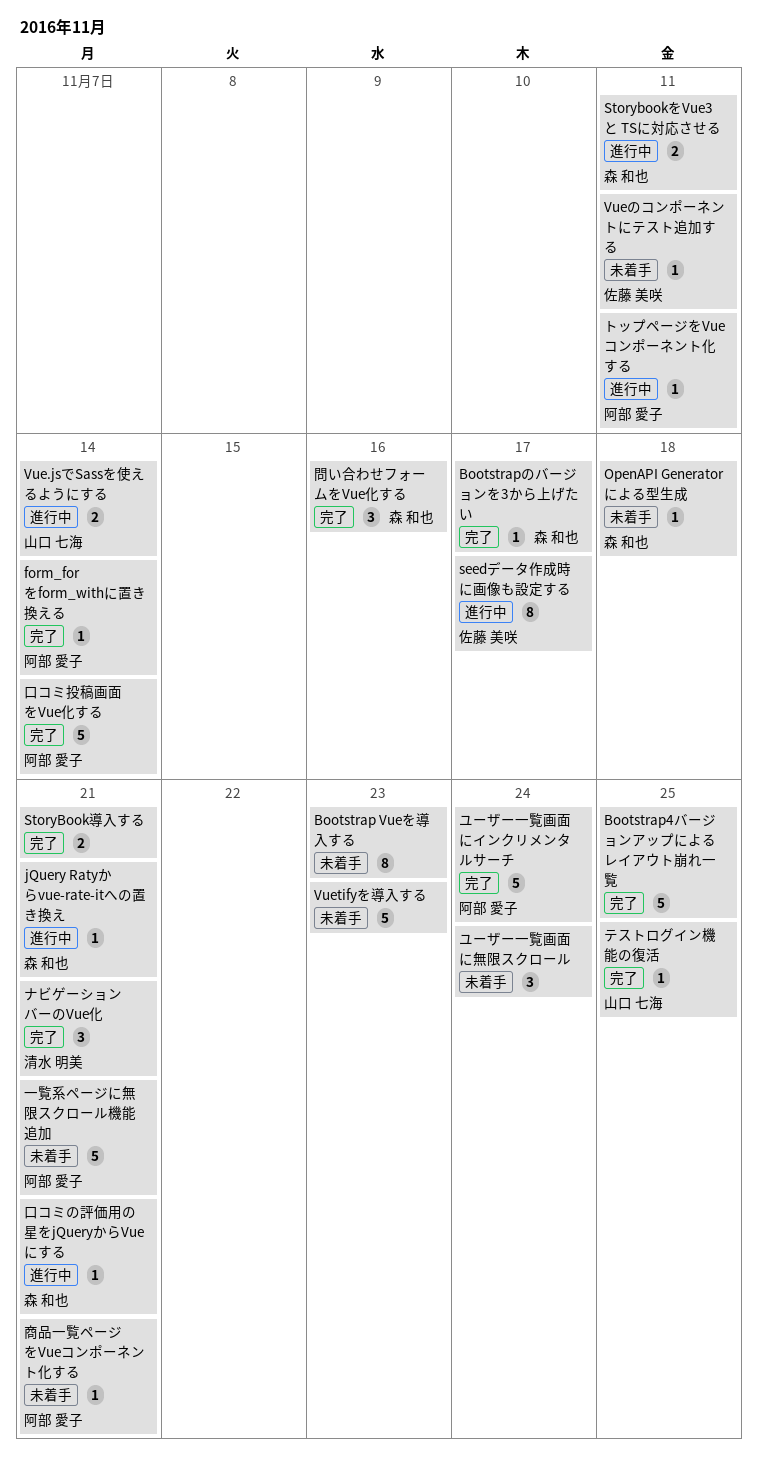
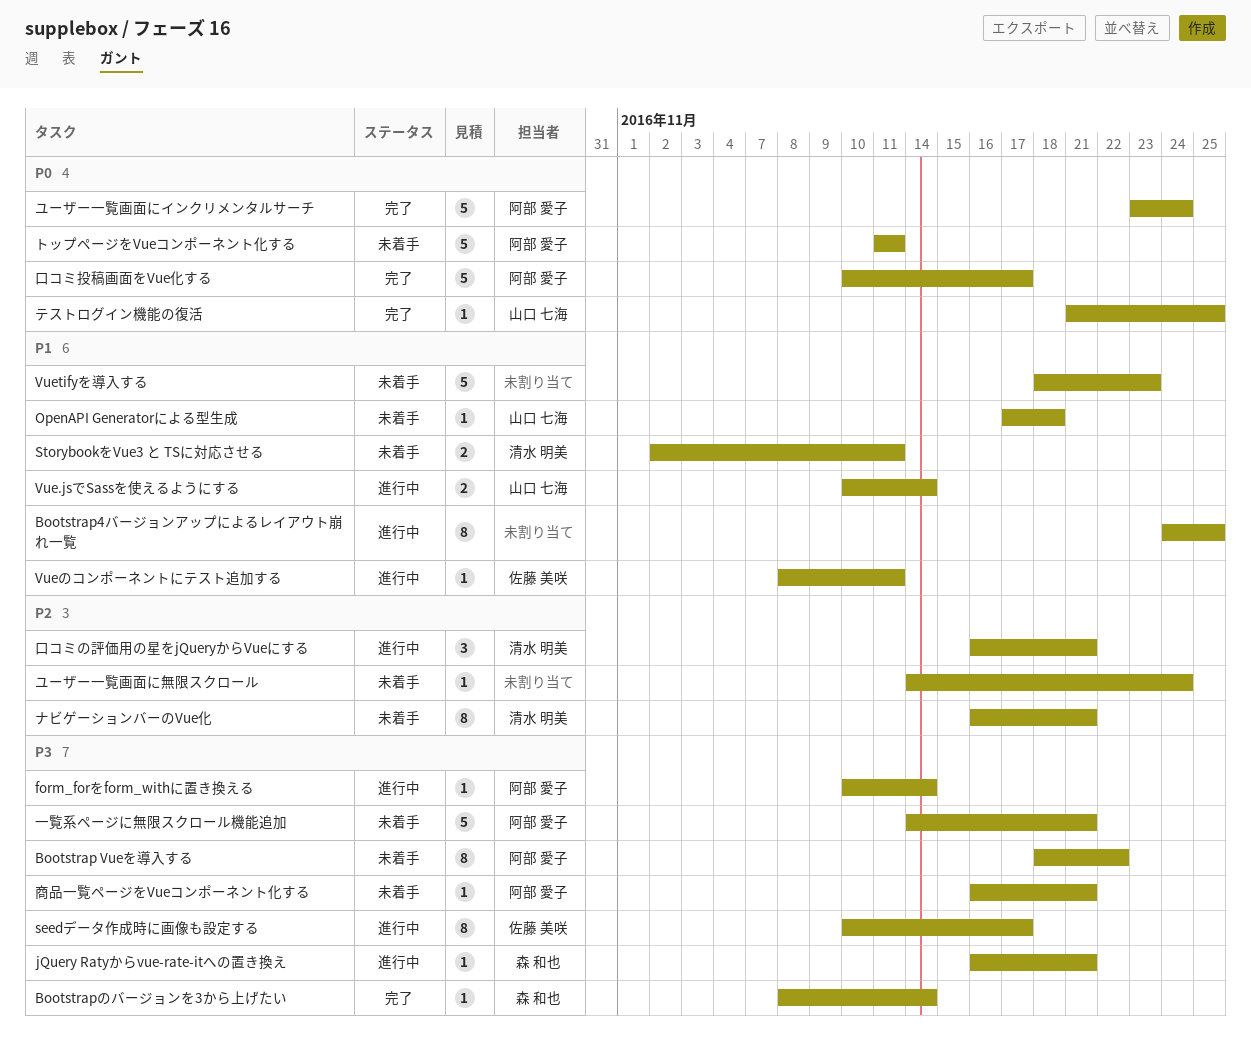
Bootstrap Vueを導入する, owner: none -> 阿部 愛子
Bootstrap Vueを導入する, due: Nov 23 -> Nov 22
Bootstrap4バージョンアップによるレイアウト崩れ一覧, status: 完了 -> 進行中
Bootstrap4バージョンアップによるレイアウト崩れ一覧, estimate: 5 -> 8
Bootstrapのバージョンを3から上げたい, due: Nov 17 -> Nov 14
form_forをform_withに置き換える, status: 完了 -> 進行中
OpenAPI Generatorによる型生成, owner: 森 和也 -> 山口 七海
StorybookをVue3 と TSに対応させる, status: 進行中 -> 未着手
StorybookをVue3 と TSに対応させる, owner: 森 和也 -> 清水 明美
StoryBook導入する: present -> none
Vueのコンポーネントにテスト追加する, status: 未着手 -> 進行中
トップページをVueコンポーネント化する, status: 進行中 -> 未着手
トップページをVueコンポーネント化する, estimate: 1 -> 5
ナビゲーションバーのVue化, status: 完了 -> 未着手
ナビゲーションバーのVue化, estimate: 3 -> 8
ユーザー一覧画面に無限スクロール, estimate: 3 -> 1
口コミの評価用の星をjQueryからVueにする, owner: 森 和也 -> 清水 明美
口コミの評価用の星をjQueryからVueにする, estimate: 1 -> 3
口コミ投稿画面をVue化する, due: Nov 14 -> Nov 17
問い合わせフォームをVue化する: present -> none

